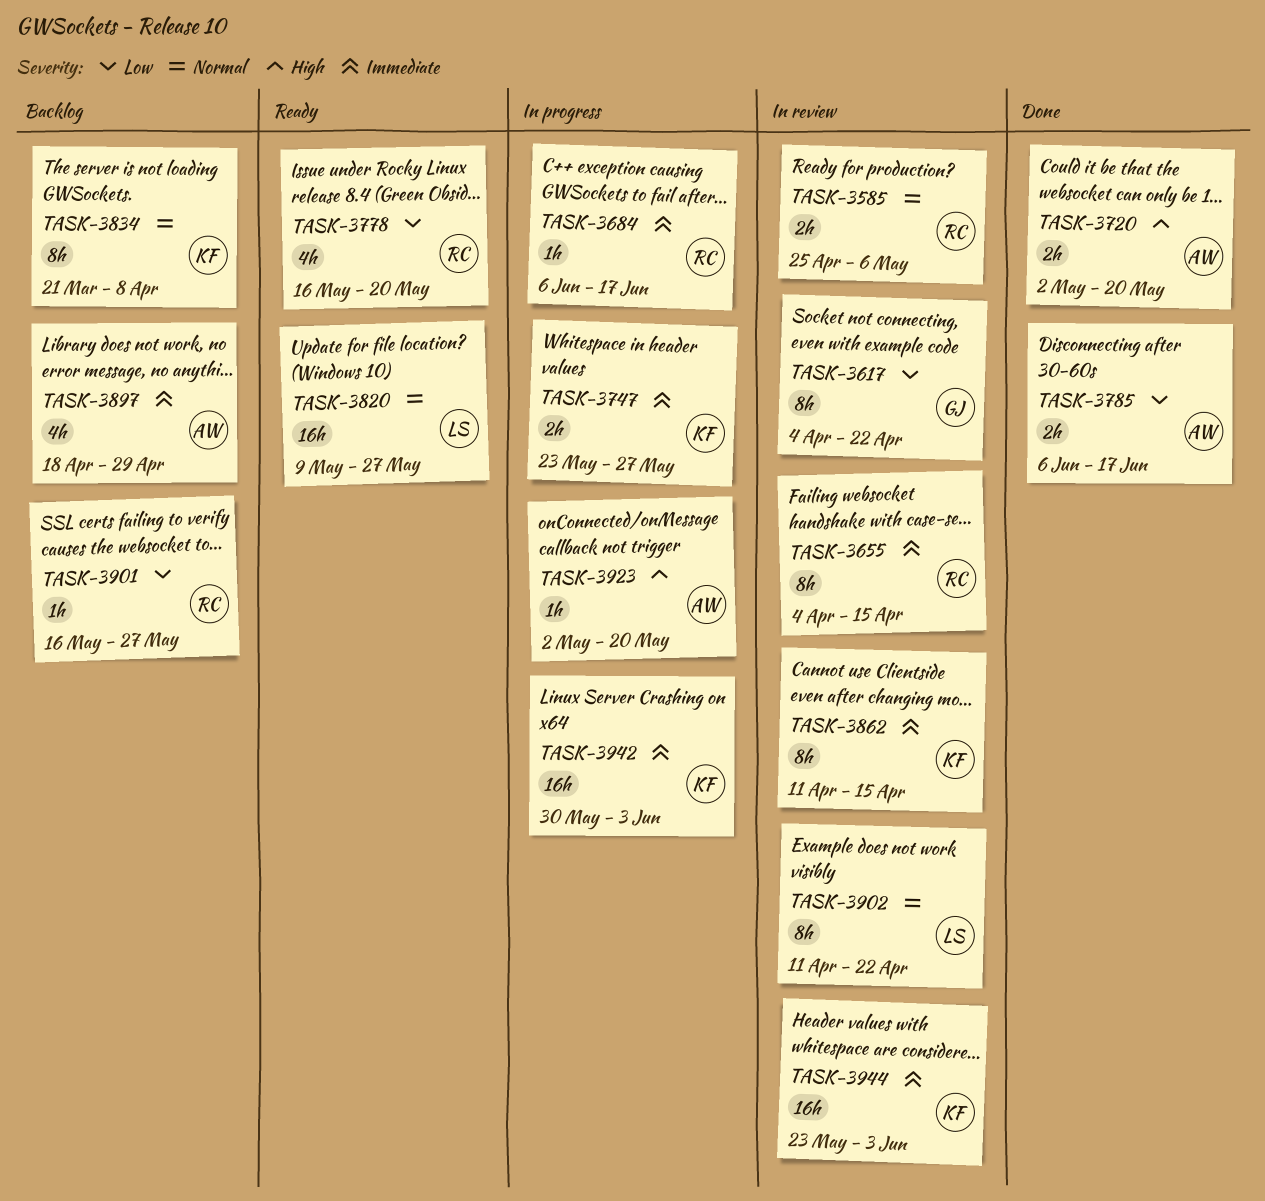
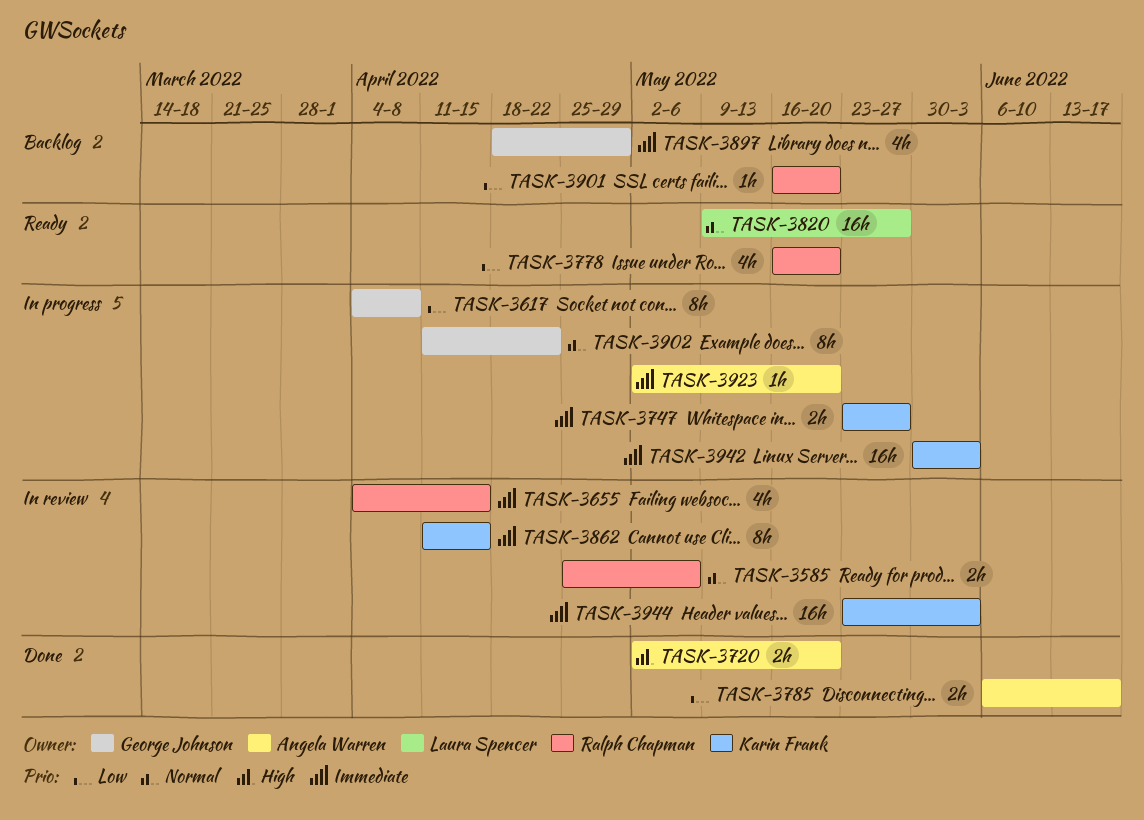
TASK-3617, status: In review -> In progress
TASK-3617, due: Apr 22 -> Apr 8
TASK-3655, estimate: 8h -> 4h
TASK-3684: present -> none
TASK-3834: present -> none
TASK-3897, owner: Angela Warren -> George Johnson
TASK-3901, due: May 27 -> May 20
TASK-3902, status: In review -> In progress
TASK-3902, owner: Laura Spencer -> George Johnson
TASK-3923, priority: High -> Immediate

